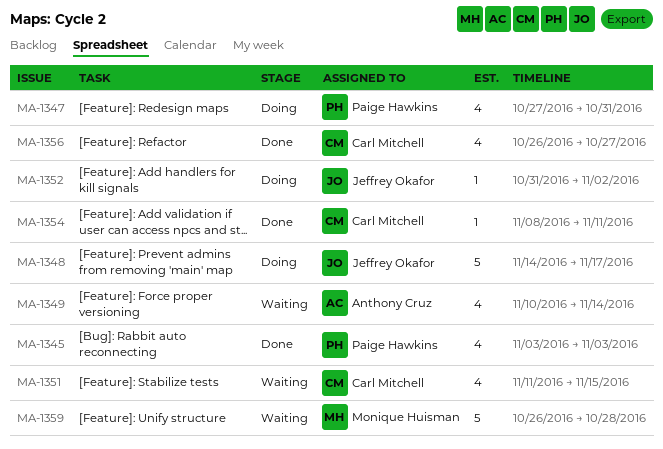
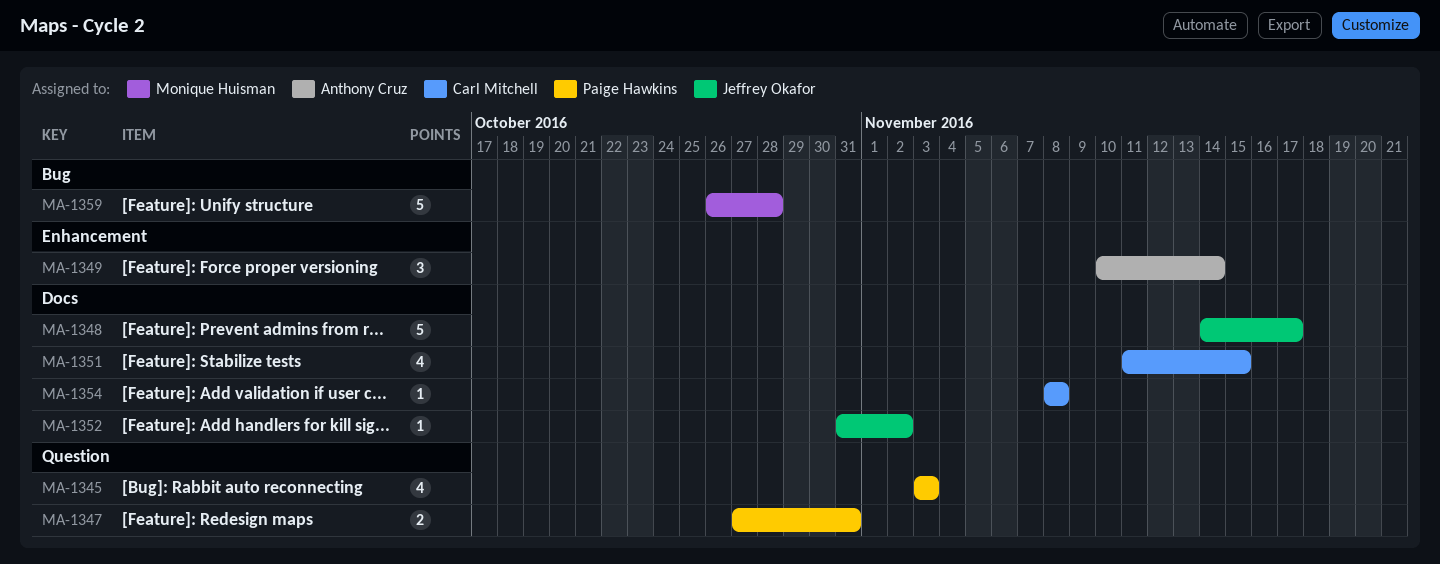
MA-1347, estimate: 4 -> 2
MA-1349, estimate: 4 -> 3
MA-1354, due: Nov 11 -> Nov 8
MA-1356: present -> none

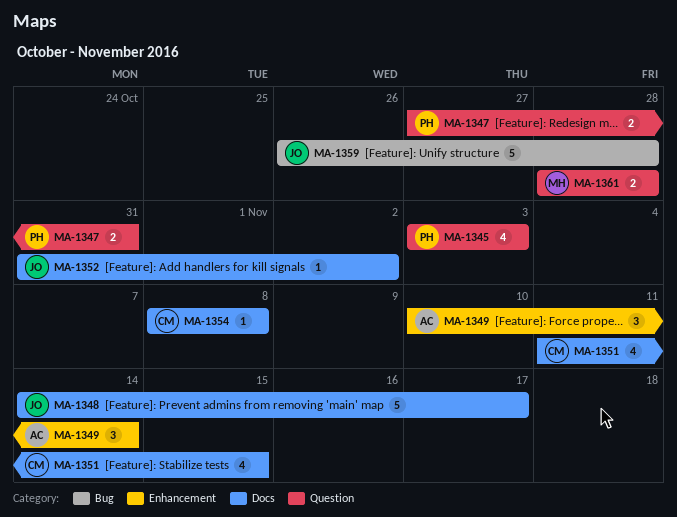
MA-1359, owner: Monique Huisman -> Jeffrey Okafor
MA-1361: none -> present

